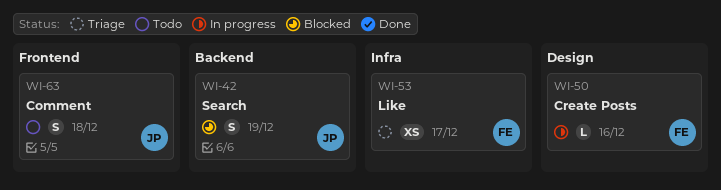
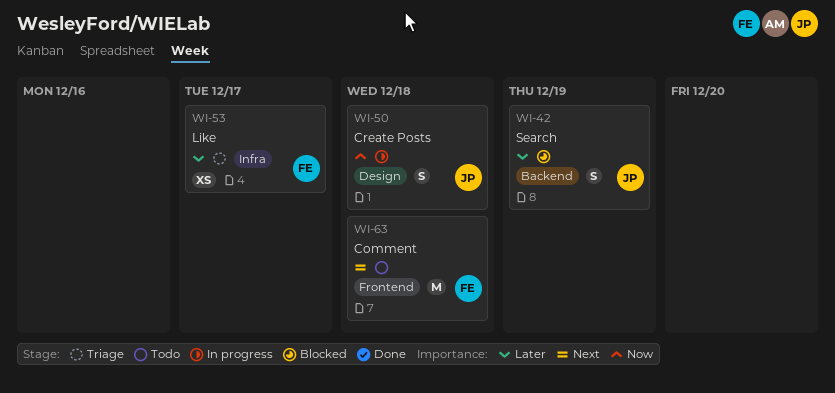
WI-50, owner: FE -> JP
WI-50, estimate: L -> S
WI-50, due: Dec 16 -> Dec 18
WI-63, owner: JP -> FE
WI-63, estimate: S -> M

